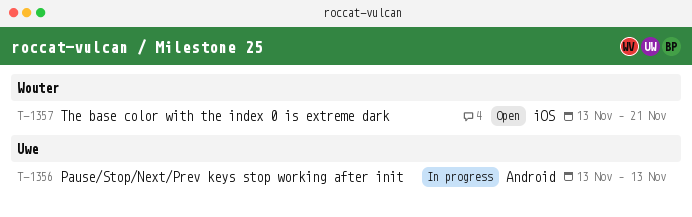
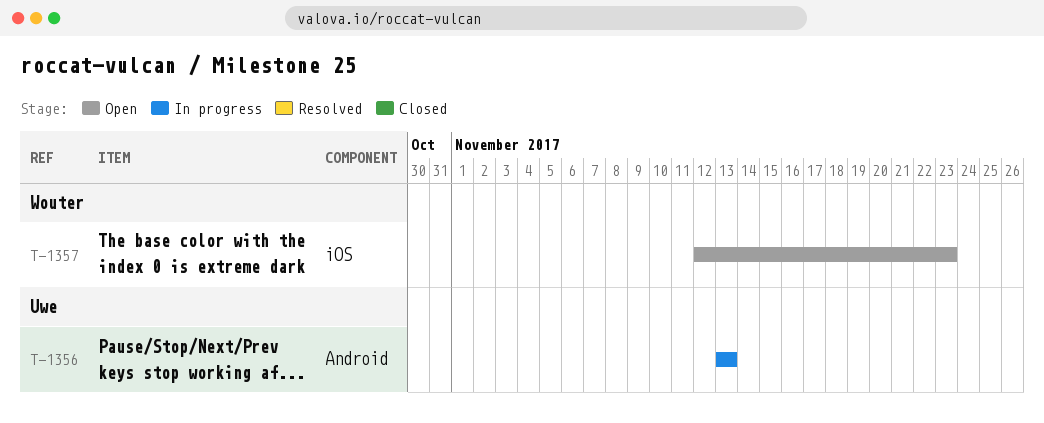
T-1357, start: Nov 13 -> Nov 12
T-1357, due: Nov 21 -> Nov 23

